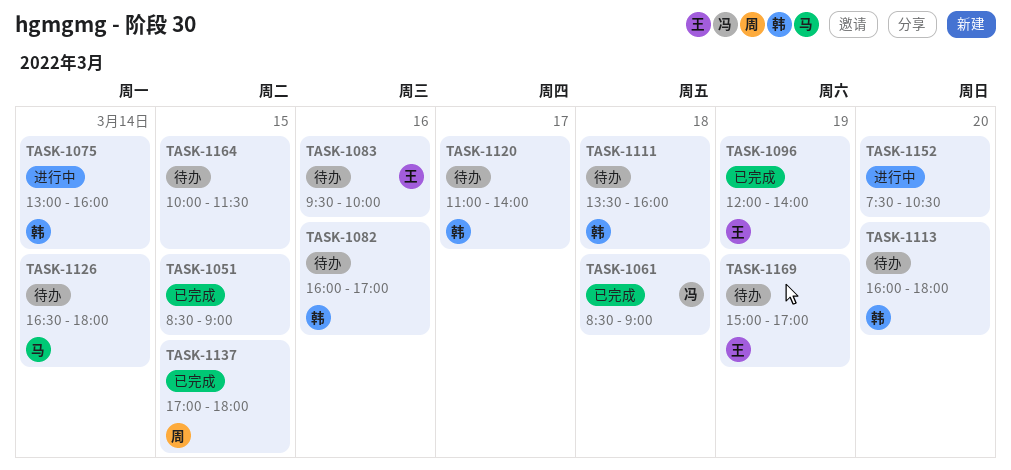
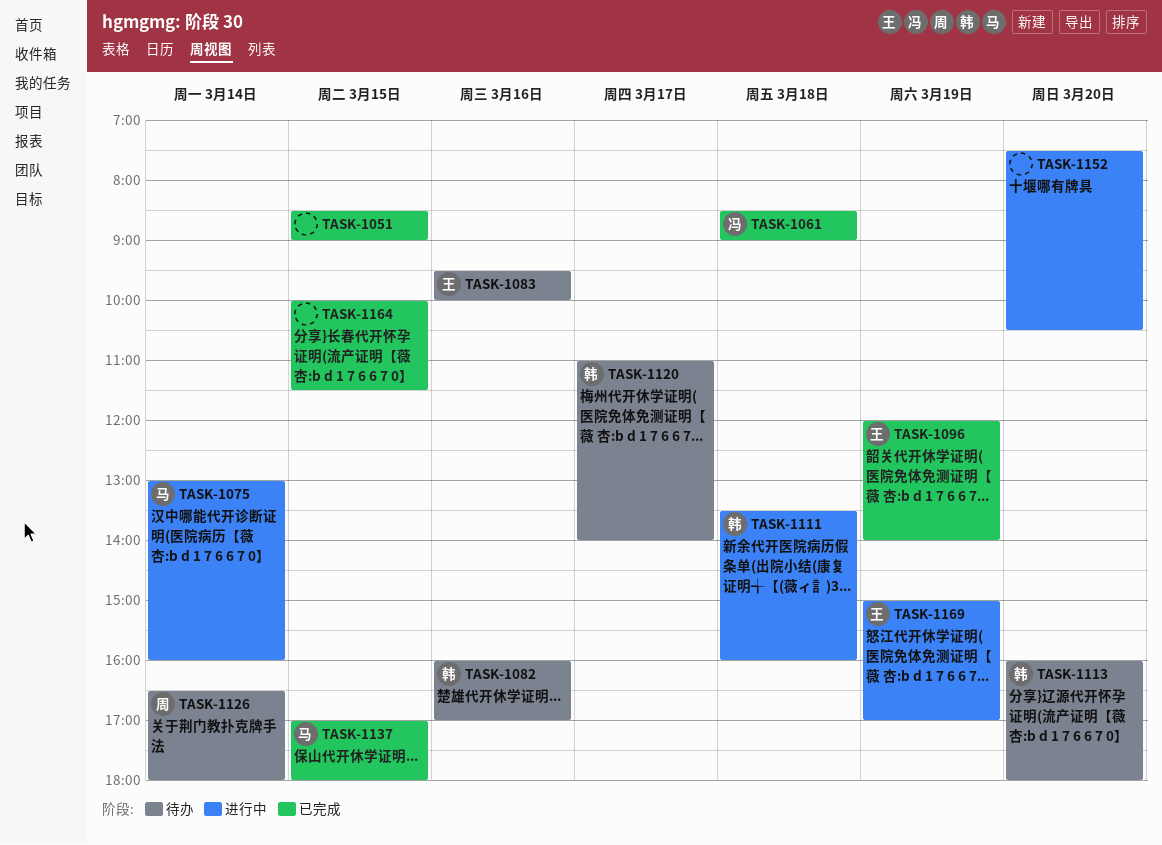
TASK-1075, owner: 韩 -> 马
TASK-1111, status: 待办 -> 进行中
TASK-1126, owner: 马 -> 周
TASK-1137, owner: 周 -> 马
TASK-1164, status: 待办 -> 已完成
TASK-1169, status: 待办 -> 进行中

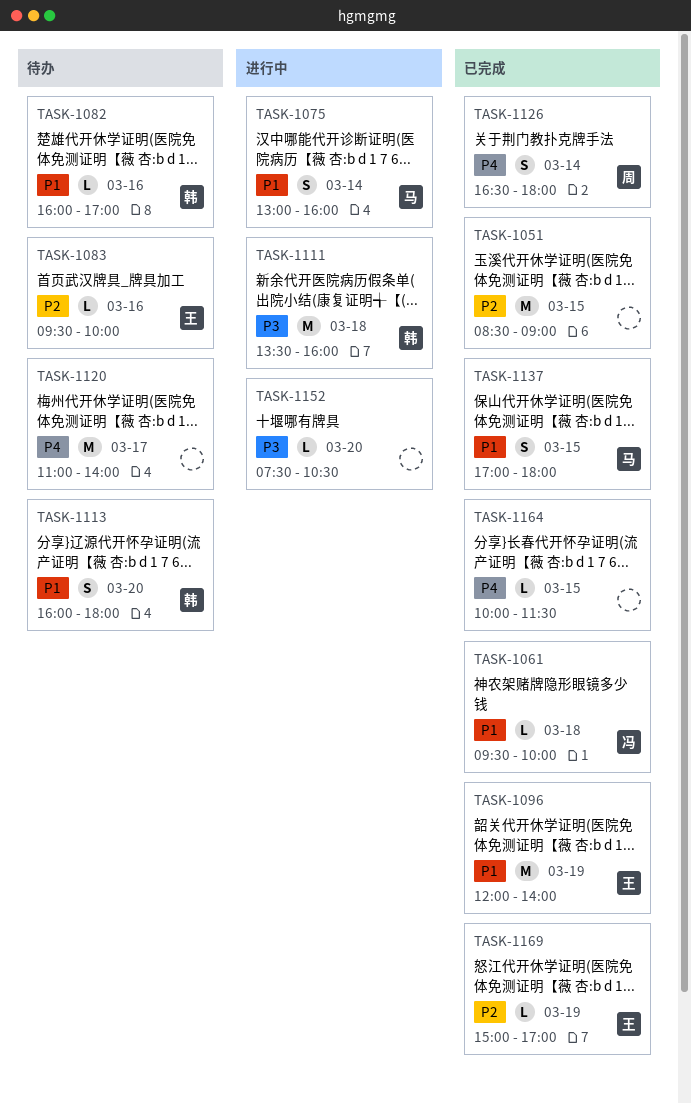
TASK-1061, begins: 08:30 -> 09:30
TASK-1061, ends: 09:00 -> 10:00
TASK-1120, owner: 韩 -> none
TASK-1126, status: 待办 -> 已完成
TASK-1169, status: 进行中 -> 已完成

